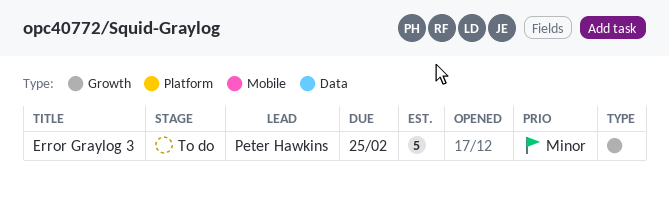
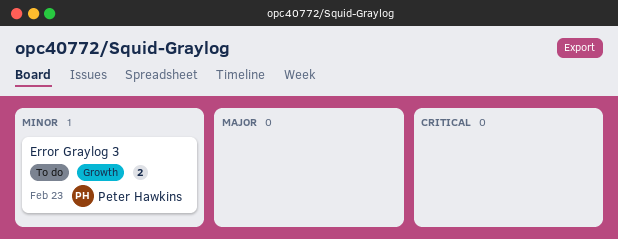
Error Graylog 3, estimate: 5 -> 2
Error Graylog 3, due: Feb 25 -> Feb 23

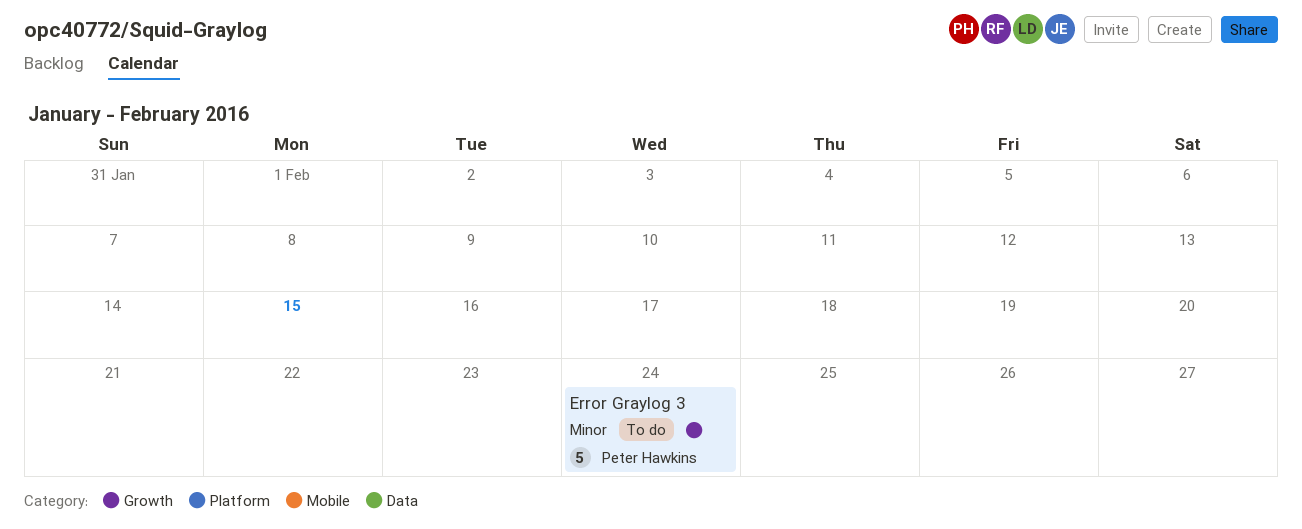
Error Graylog 3, estimate: 2 -> 5
Error Graylog 3, due: Feb 23 -> Feb 24

